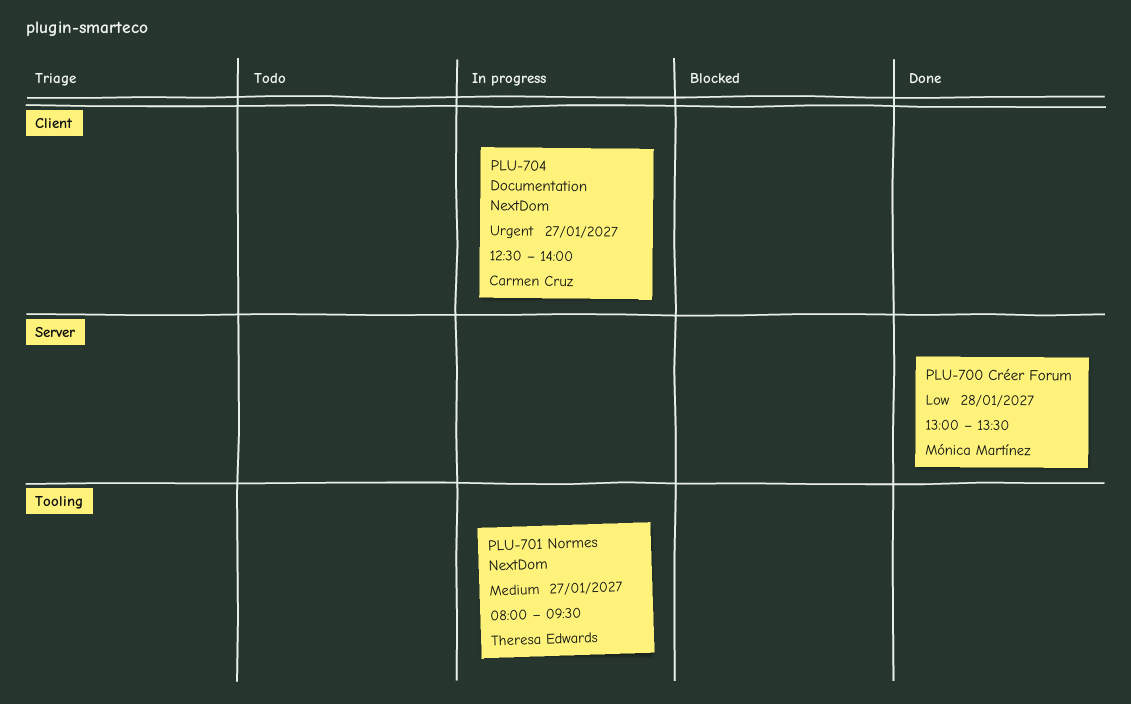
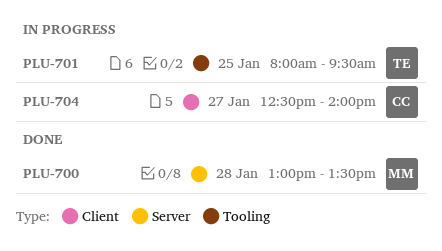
PLU-701, day: Jan 27 -> Jan 25

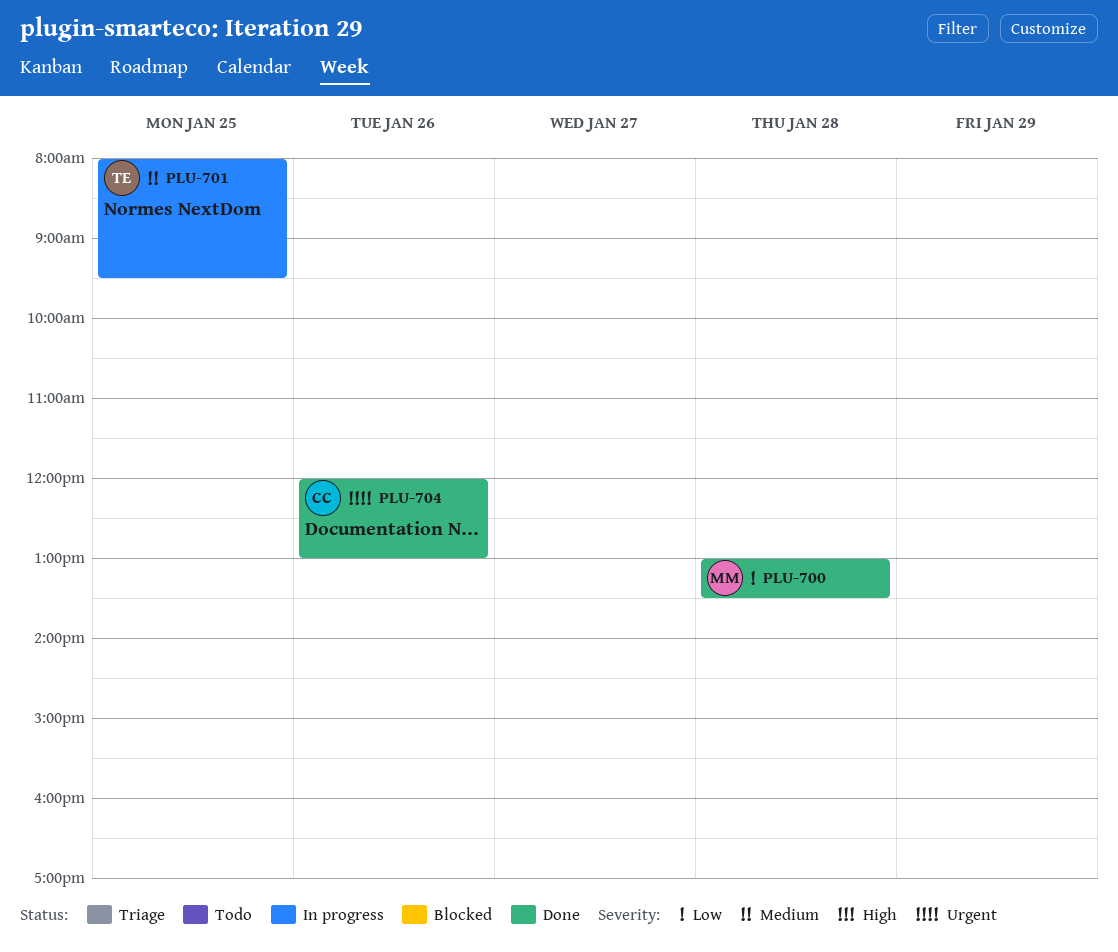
PLU-704, status: In progress -> Done
PLU-704, day: Jan 27 -> Jan 26
PLU-704, begins: 12:30 -> 12:00
PLU-704, ends: 14:00 -> 13:00

